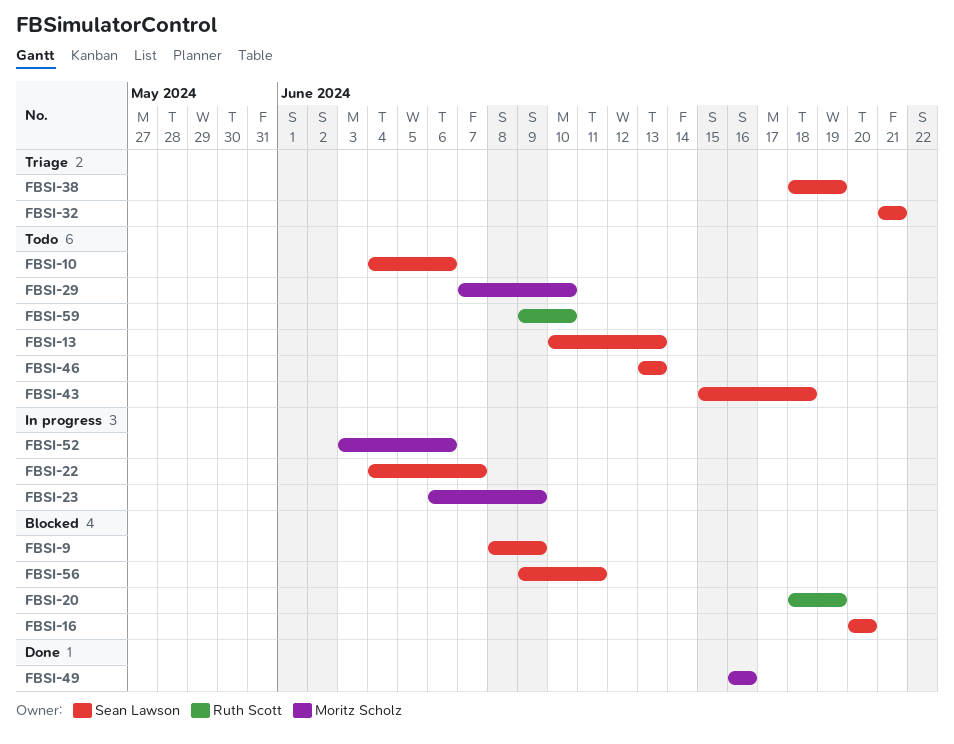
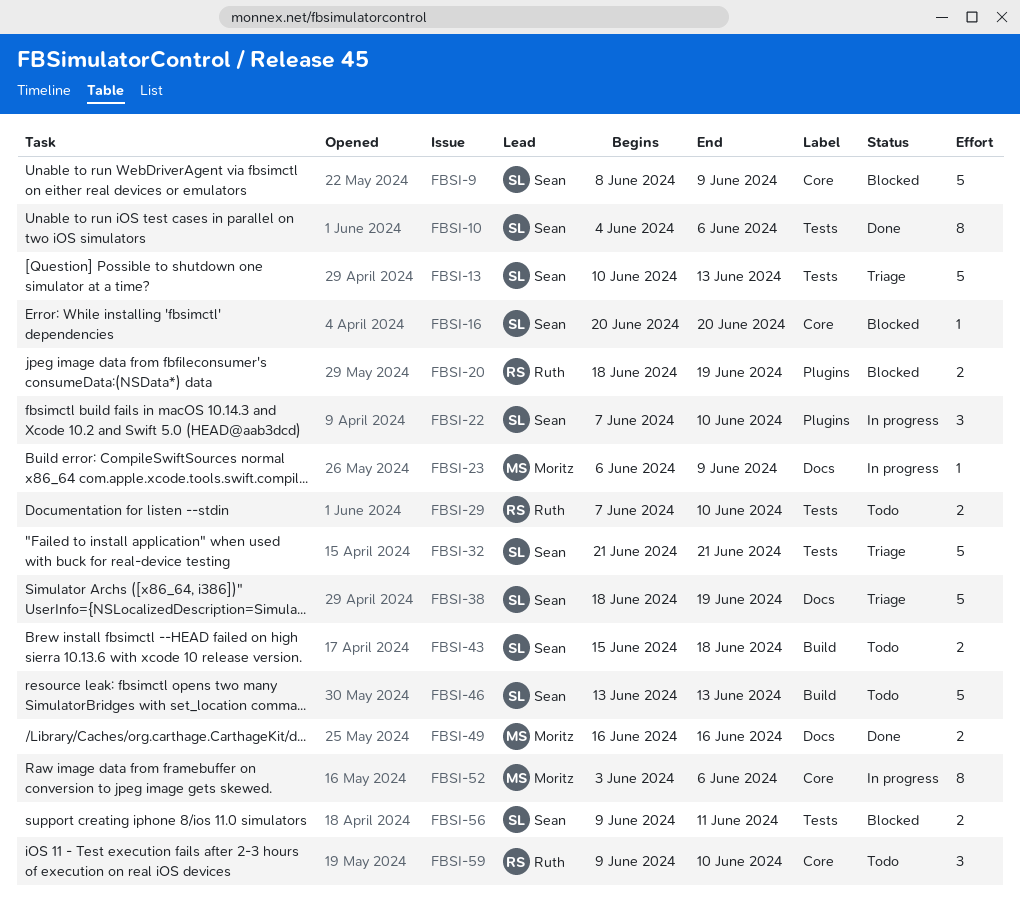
FBSI-10, status: Todo -> Done
FBSI-13, status: Todo -> Triage
FBSI-22, start: Jun 4 -> Jun 7
FBSI-22, due: Jun 7 -> Jun 10
FBSI-29, owner: Moritz Scholz -> Ruth Scott

